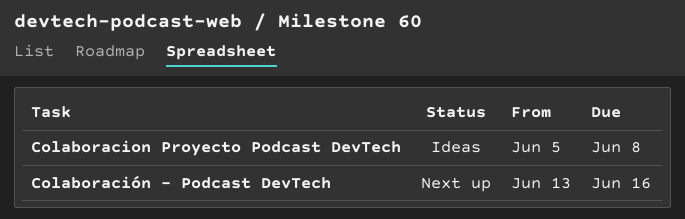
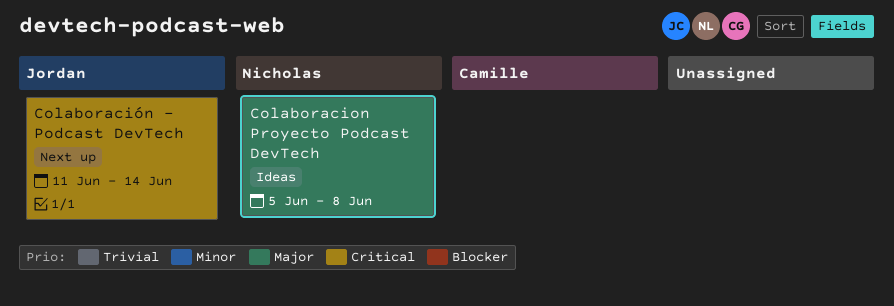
Colaboración - Podcast DevTech, start: Jun 13 -> Jun 11
Colaboración - Podcast DevTech, due: Jun 16 -> Jun 14

